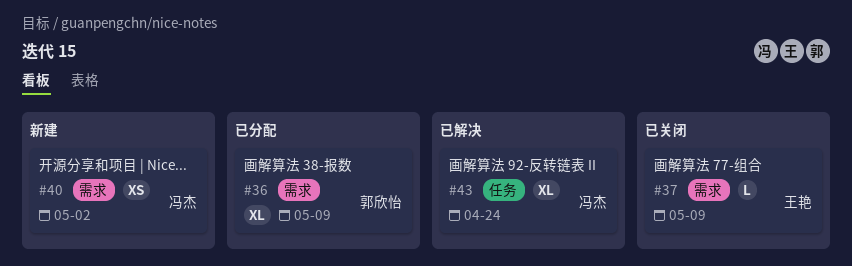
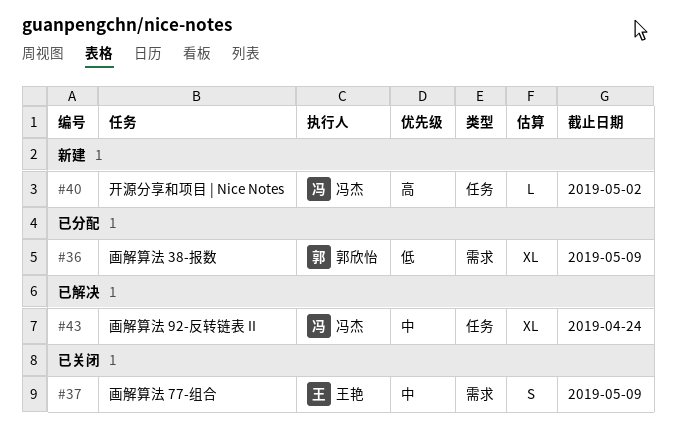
#37, estimate: L -> S
#40, label: 需求 -> 任务
#40, estimate: XS -> L

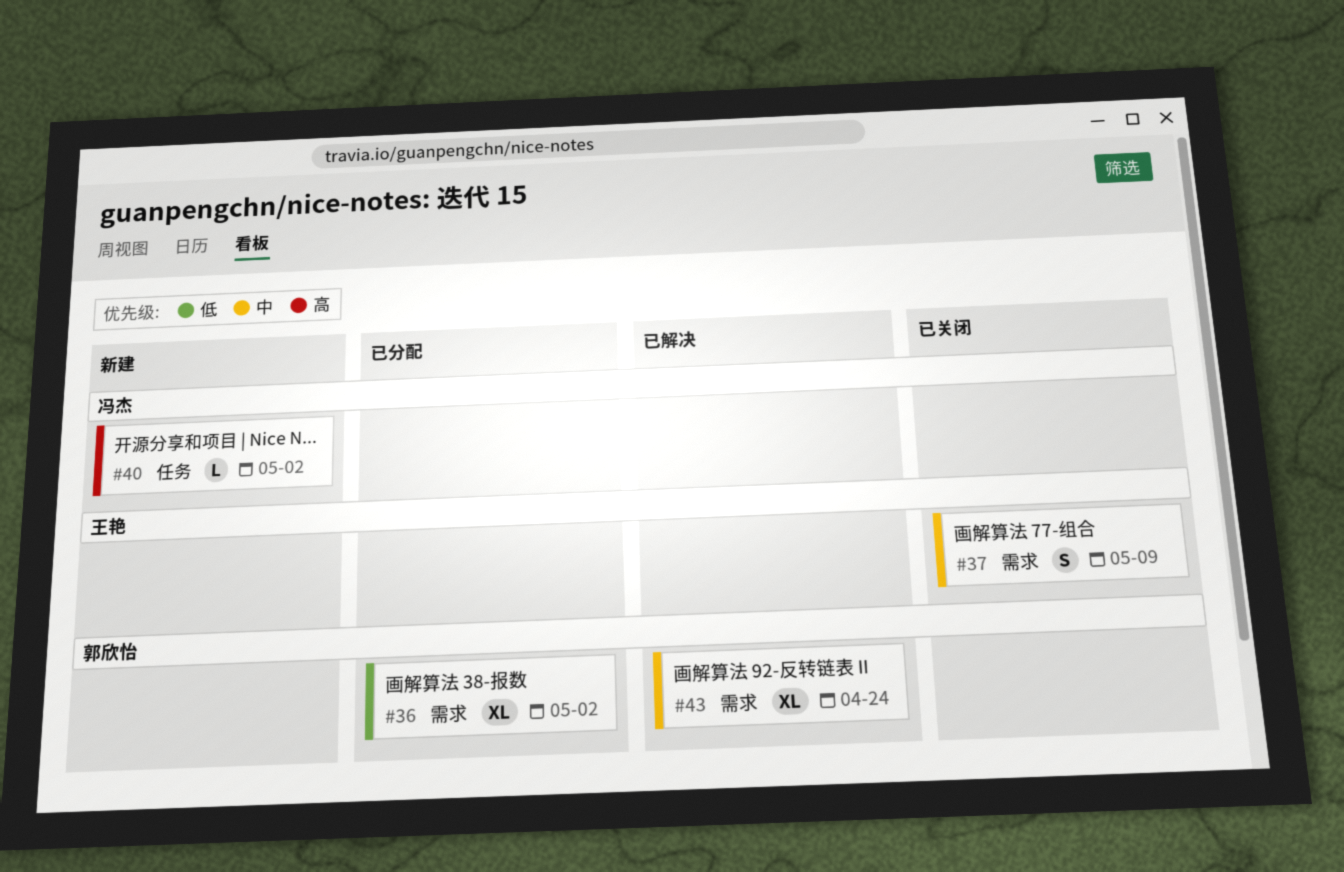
#36, due: May 9 -> May 2
#43, owner: 冯杰 -> 郭欣怡
#43, label: 任务 -> 需求

